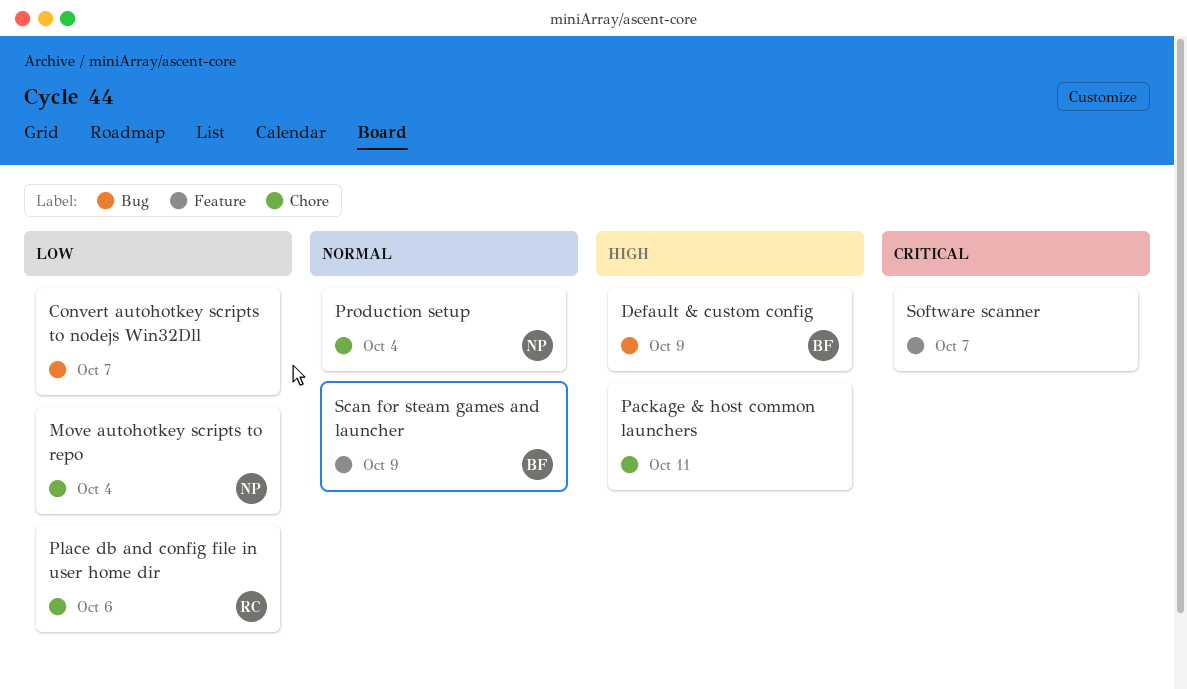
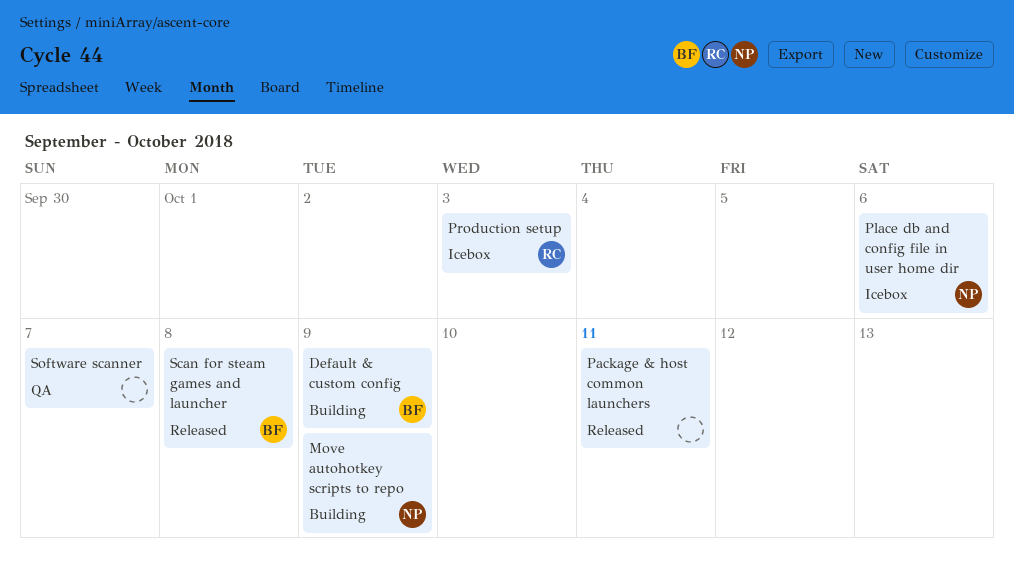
Convert autohotkey scripts to nodejs Win32Dll: present -> none
Move autohotkey scripts to repo, due: Oct 4 -> Oct 9
Place db and config file in user home dir, owner: RC -> NP
Production setup, owner: NP -> RC
Production setup, due: Oct 4 -> Oct 3
Scan for steam games and launcher, due: Oct 9 -> Oct 8

